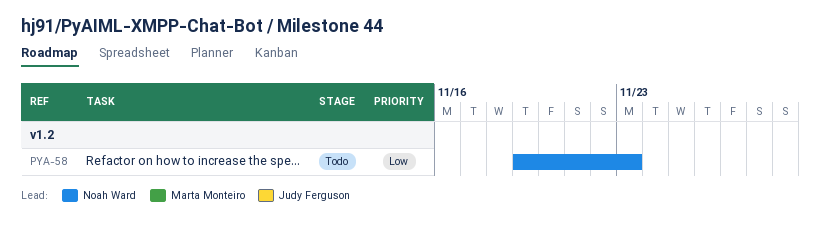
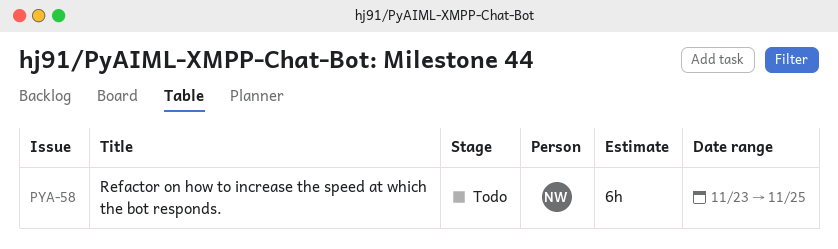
PYA-58, start: Nov 19 -> Nov 23
PYA-58, due: Nov 23 -> Nov 25

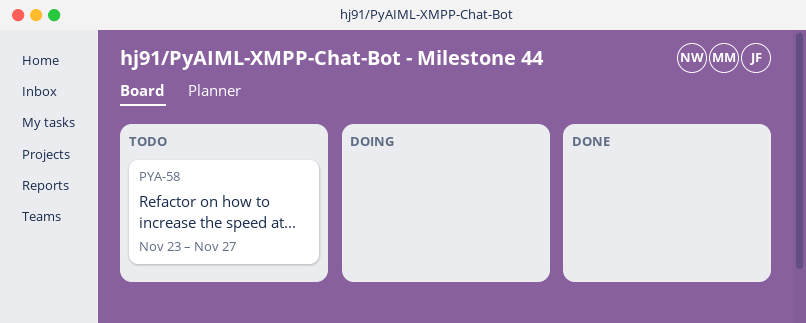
PYA-58, due: Nov 25 -> Nov 27

